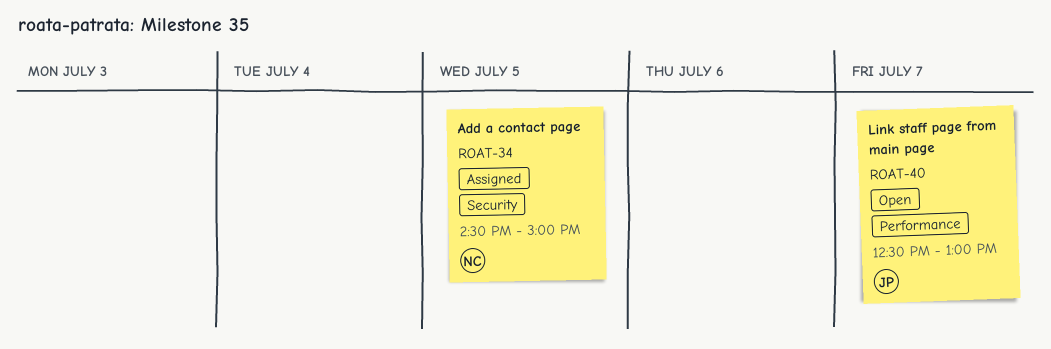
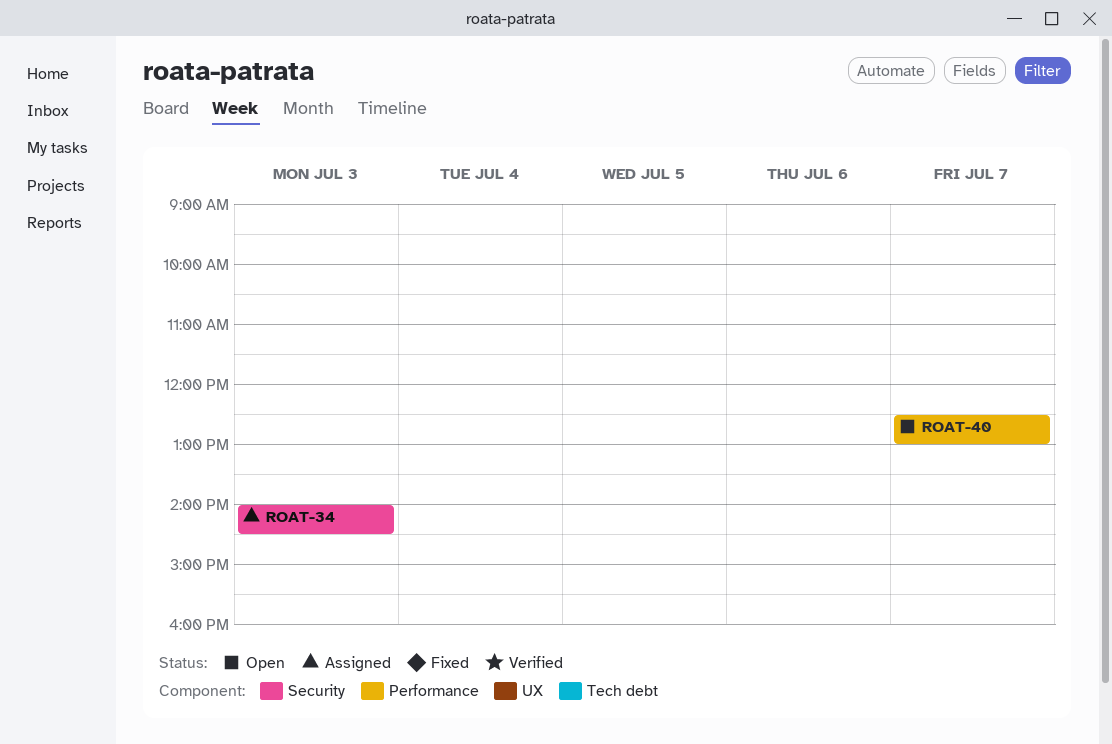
ROAT-34, day: Jul 5 -> Jul 3
ROAT-34, begins: 14:30 -> 14:00
ROAT-34, ends: 15:00 -> 14:30

